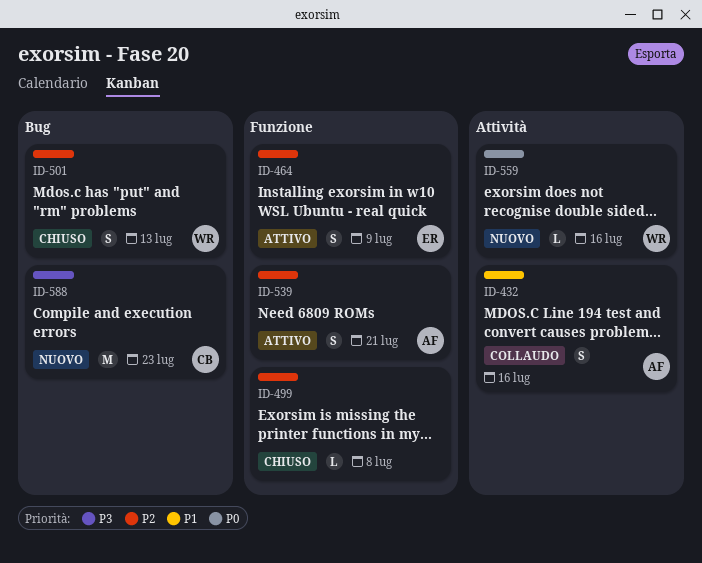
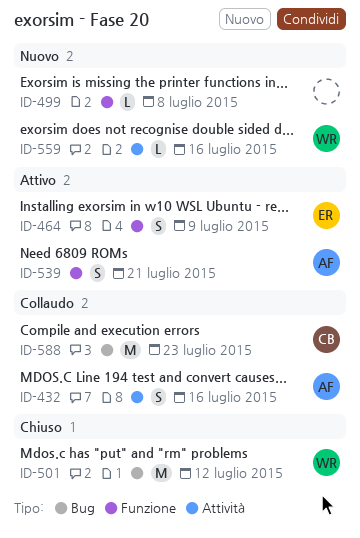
ID-499, status: Chiuso -> Nuovo
ID-501, estimate: S -> M
ID-501, due: Jul 13 -> Jul 12
ID-588, status: Nuovo -> Collaudo

